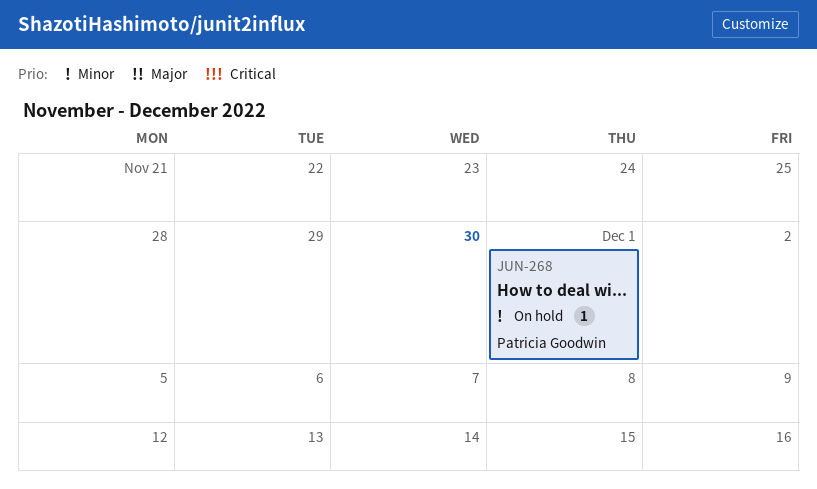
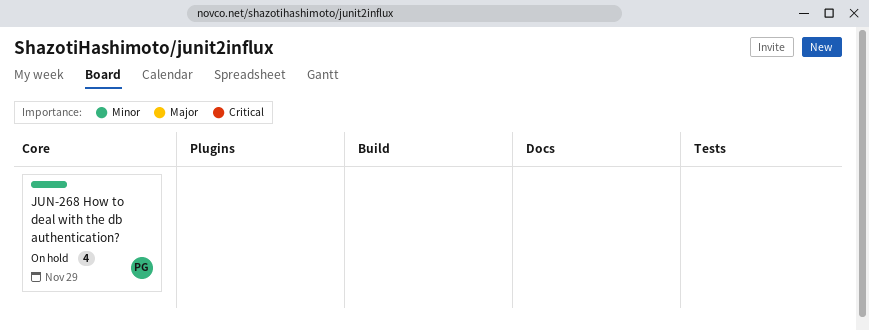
JUN-268, estimate: 1 -> 4
JUN-268, due: Dec 1 -> Nov 29

